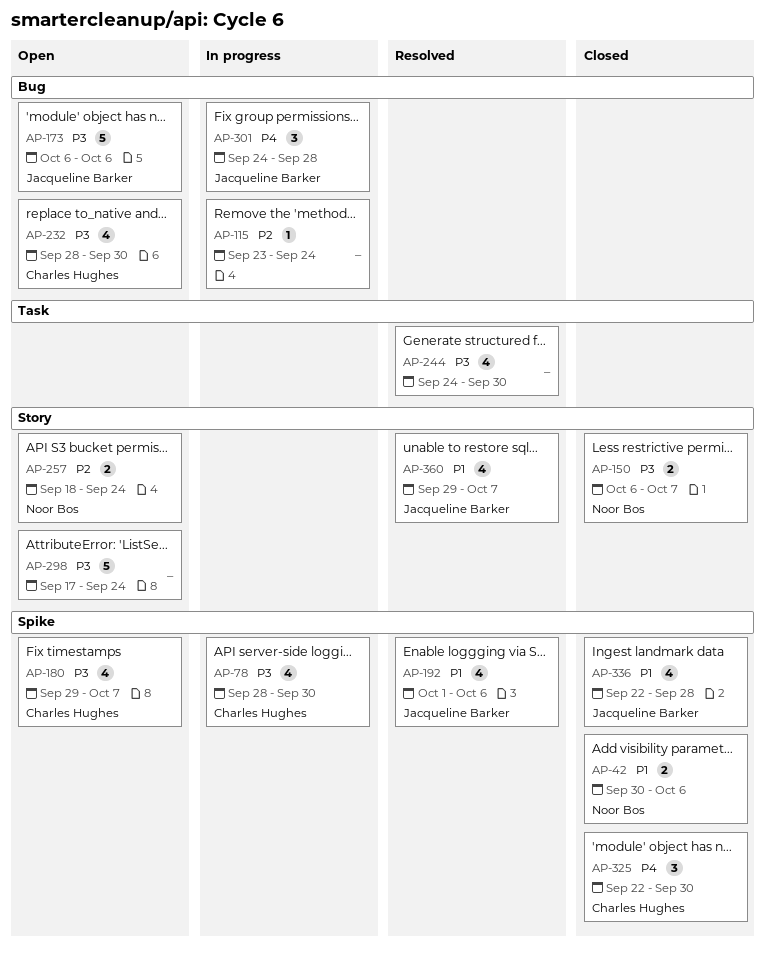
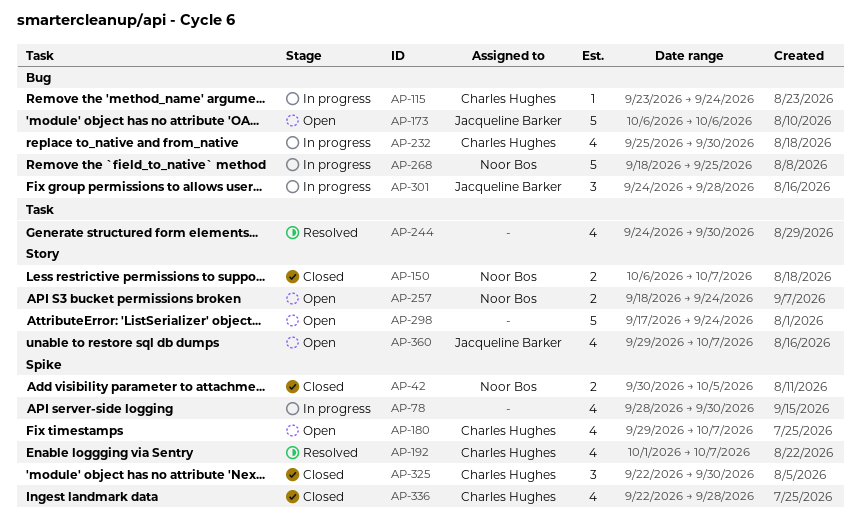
AP-42, due: Oct 6 -> Oct 5
AP-78, owner: Charles Hughes -> none
AP-115, owner: none -> Charles Hughes
AP-192, owner: Jacqueline Barker -> Charles Hughes
AP-192, due: Oct 6 -> Oct 7
AP-232, status: Open -> In progress
AP-232, start: Sep 28 -> Sep 25
AP-268: none -> present
AP-336, owner: Jacqueline Barker -> Charles Hughes
AP-360, status: Resolved -> Open

